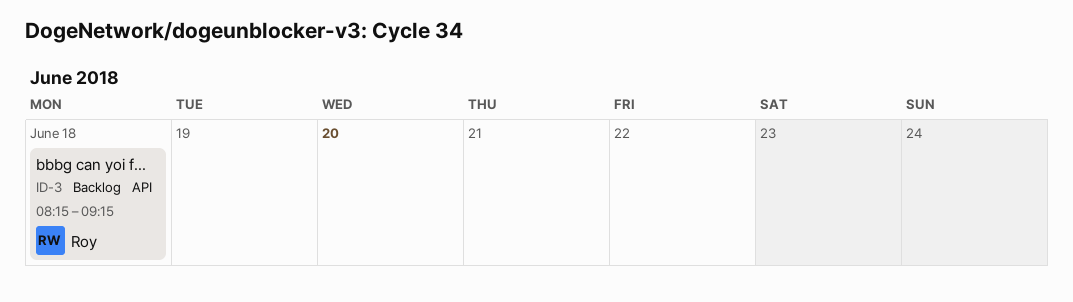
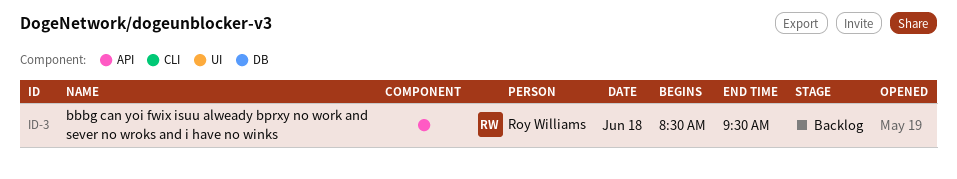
ID-3, begins: 08:15 -> 08:30
ID-3, ends: 09:15 -> 09:30

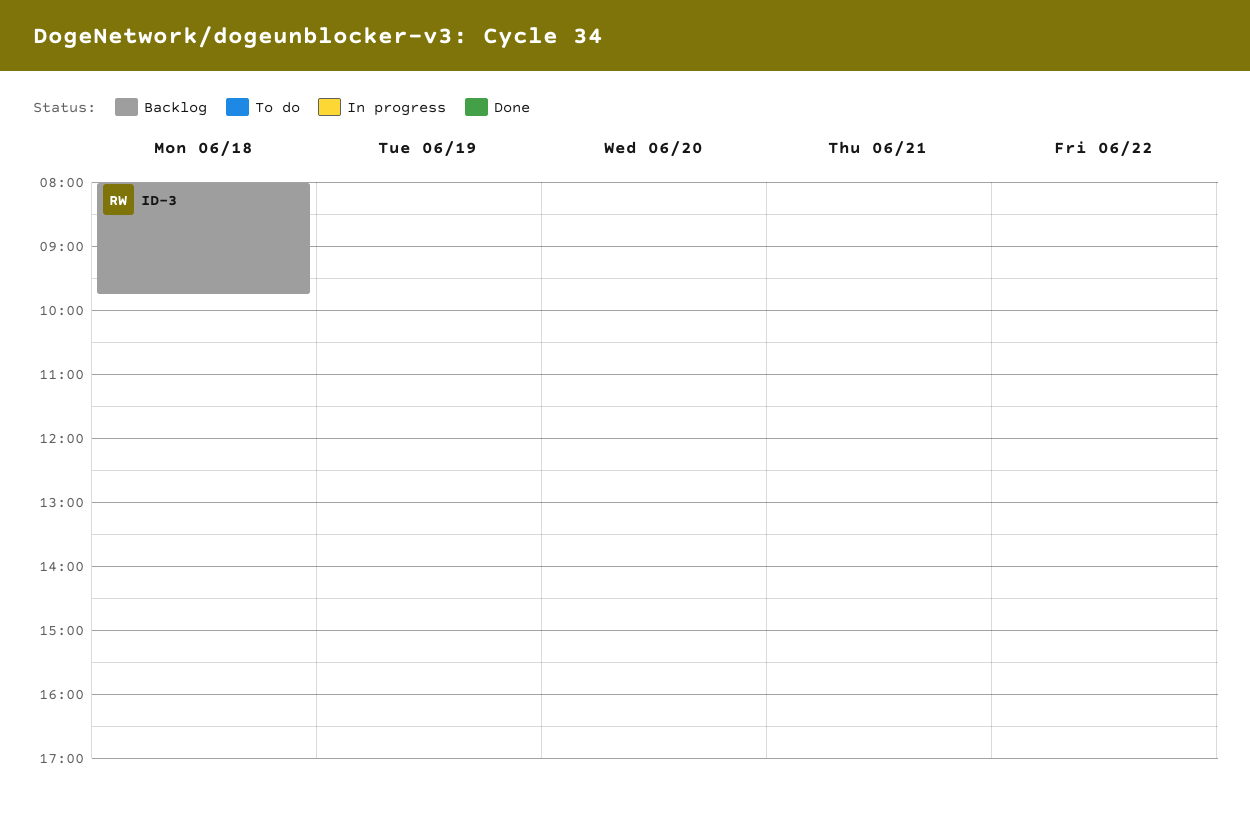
ID-3, begins: 08:30 -> 08:00
ID-3, ends: 09:30 -> 09:45

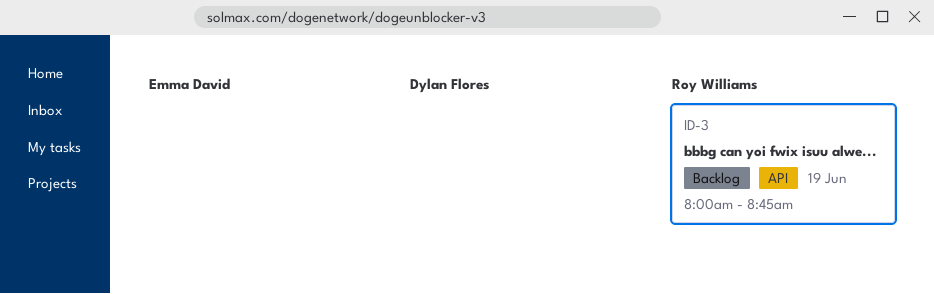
ID-3, day: Jun 18 -> Jun 19
ID-3, ends: 09:45 -> 08:45

